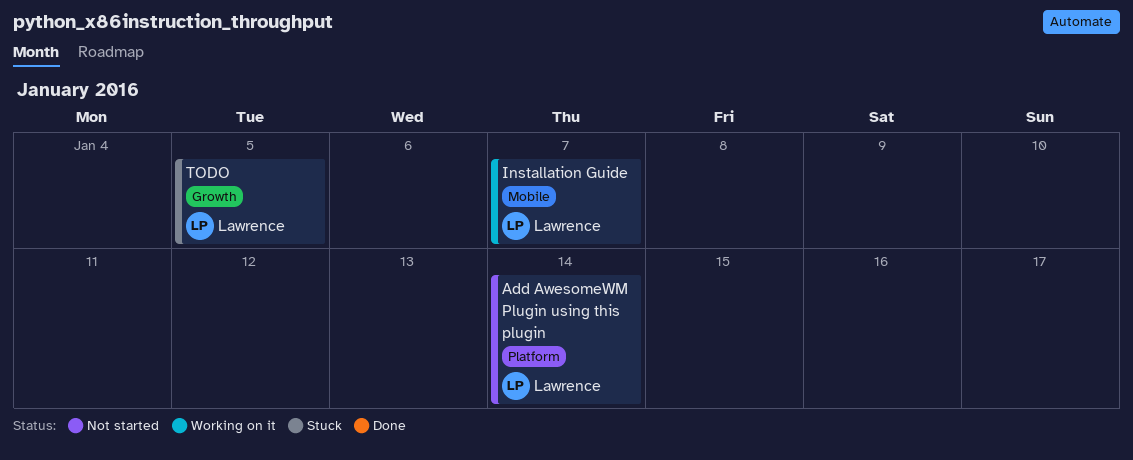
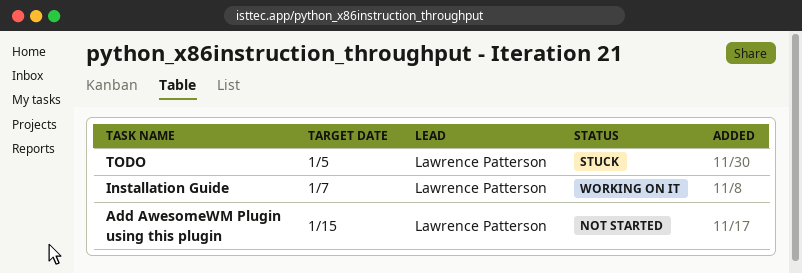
Add AwesomeWM Plugin using this plugin, due: Jan 14 -> Jan 15

